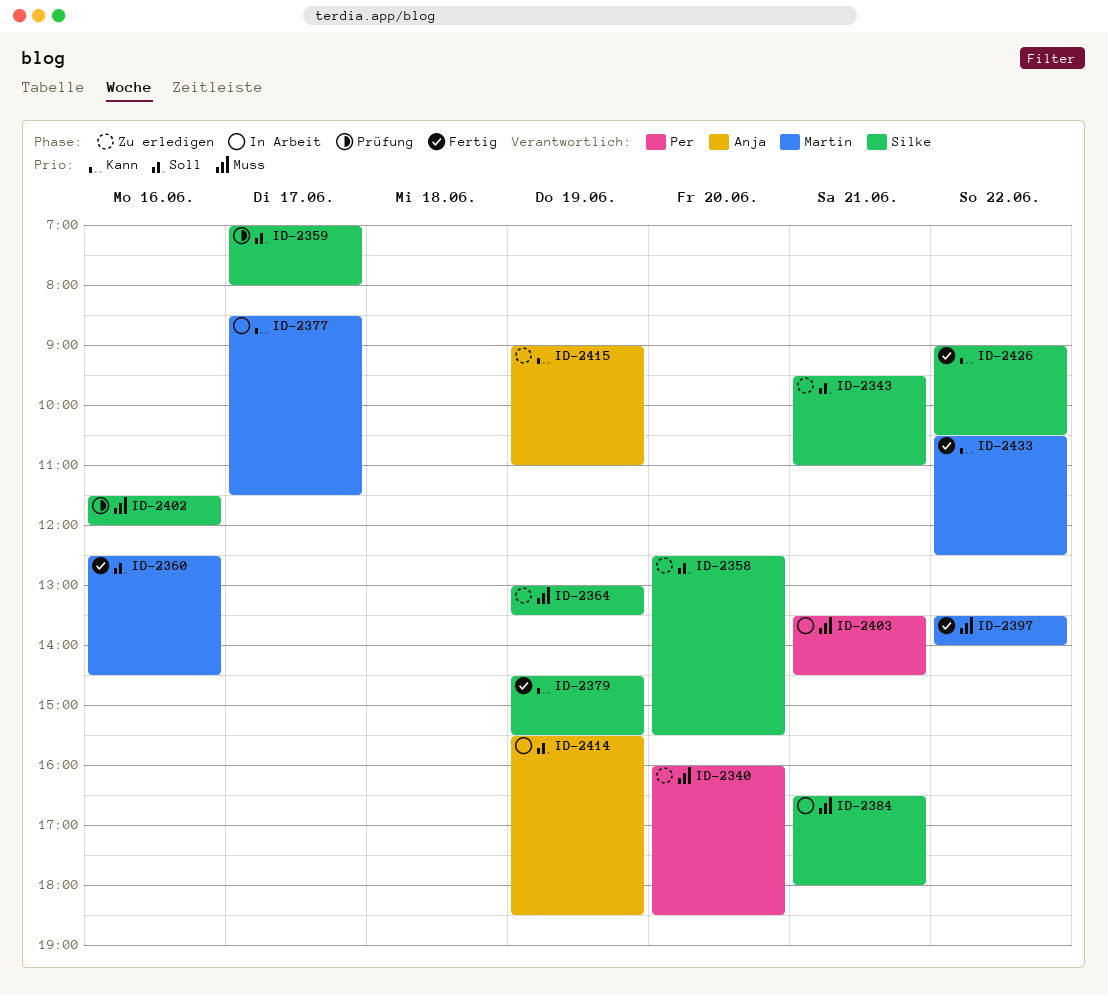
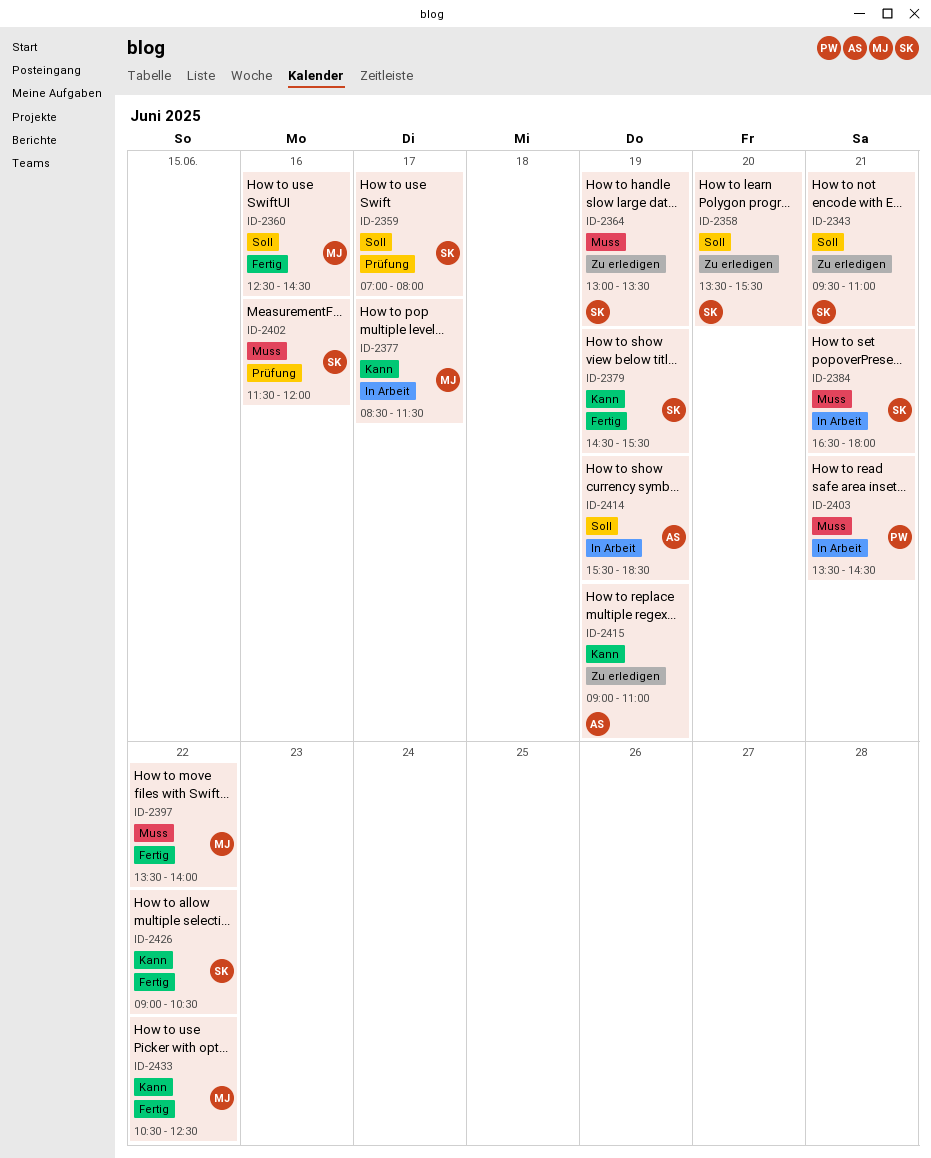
ID-2340: present -> none
ID-2358, begins: 12:30 -> 13:30

